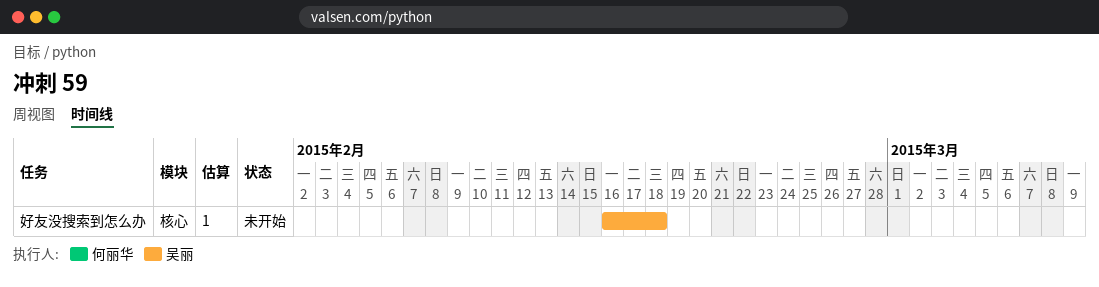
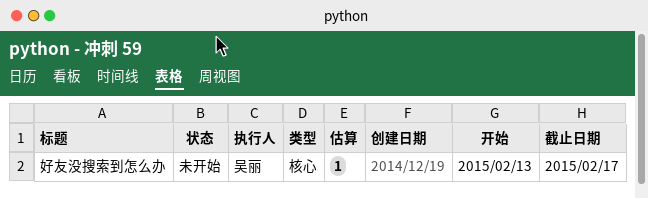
好友没搜索到怎么办, start: Feb 16 -> Feb 13
好友没搜索到怎么办, due: Feb 18 -> Feb 17

